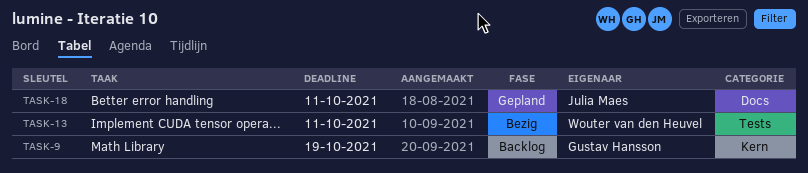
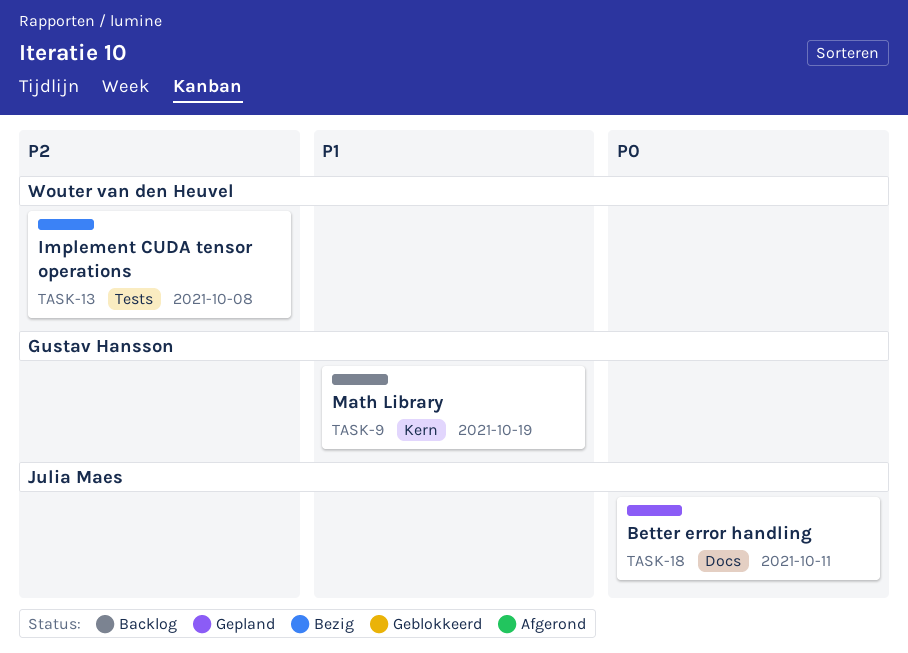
TASK-13, due: Oct 11 -> Oct 8

